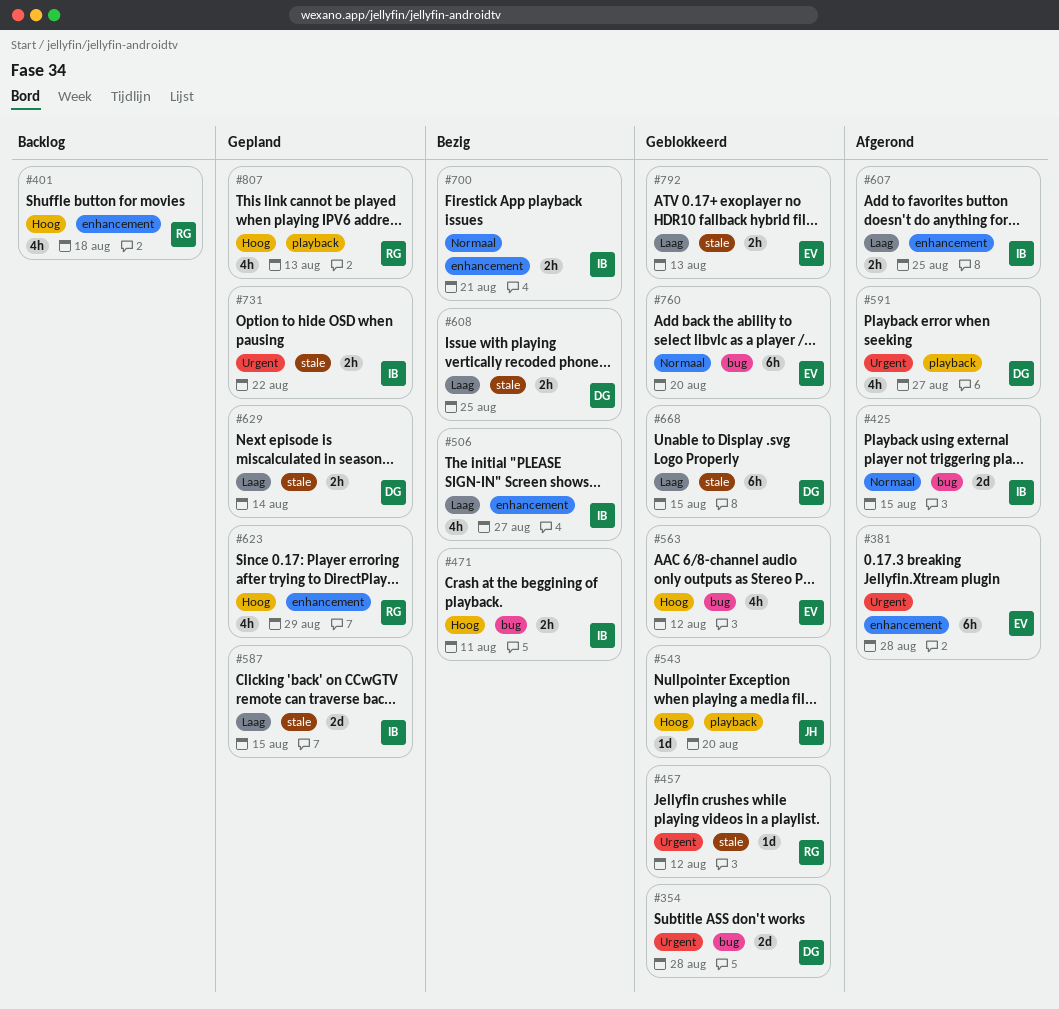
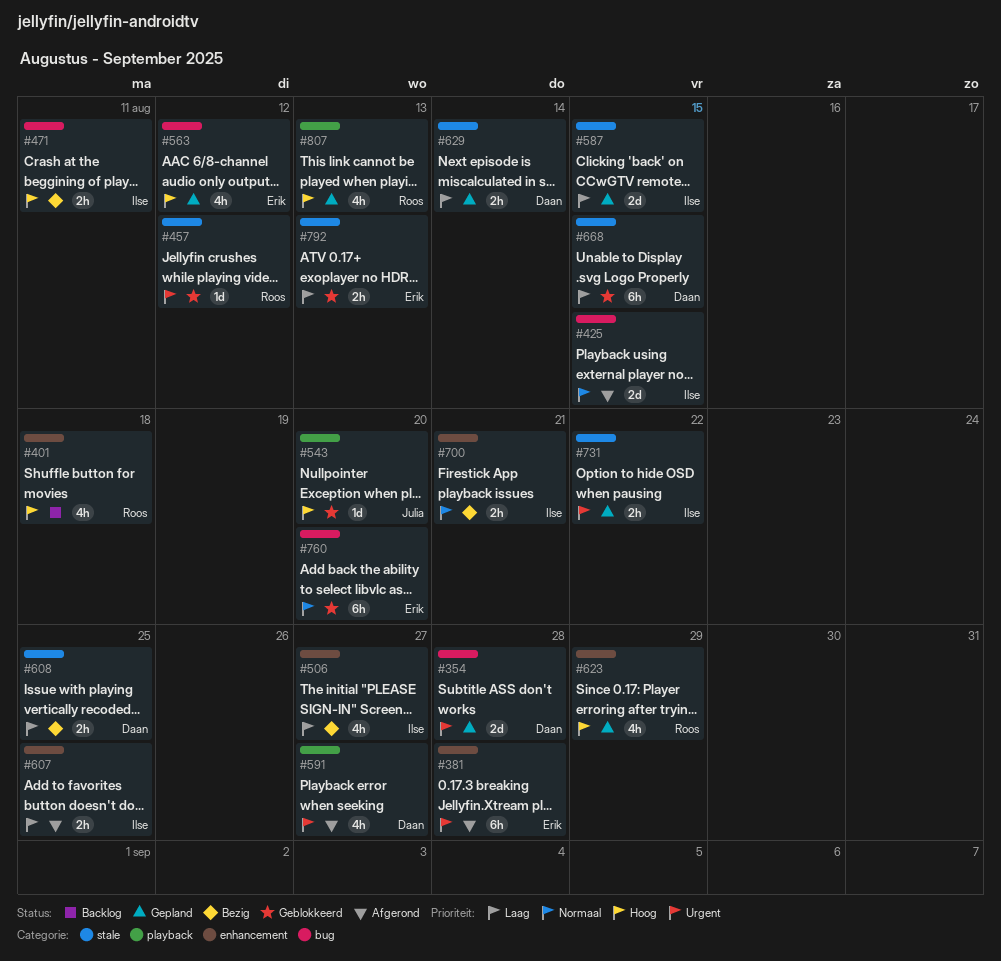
#354, status: Geblokkeerd -> Gepland
#563, status: Geblokkeerd -> Gepland

